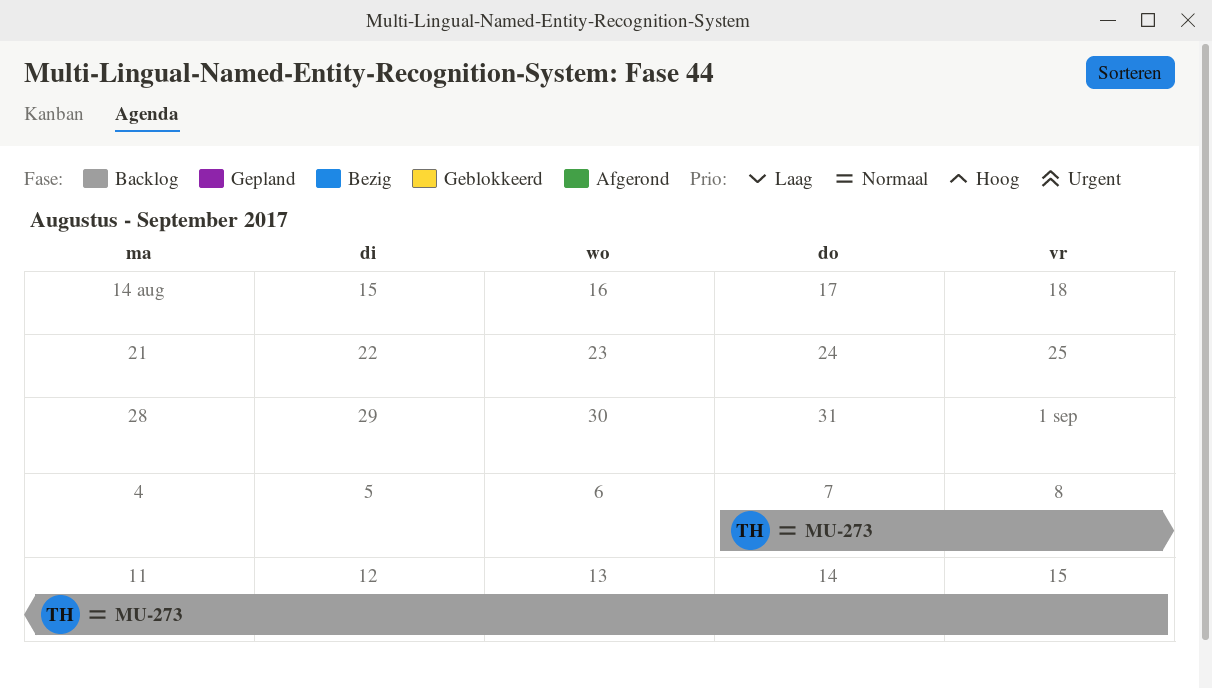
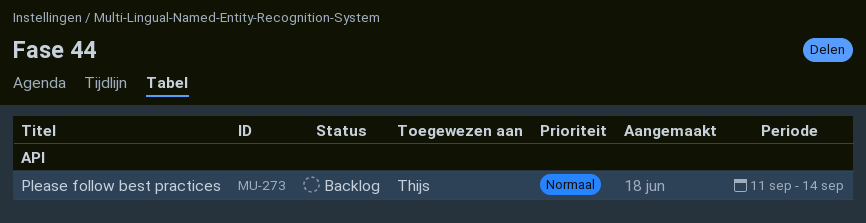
MU-273, start: Sep 7 -> Sep 11
MU-273, due: Sep 15 -> Sep 14

